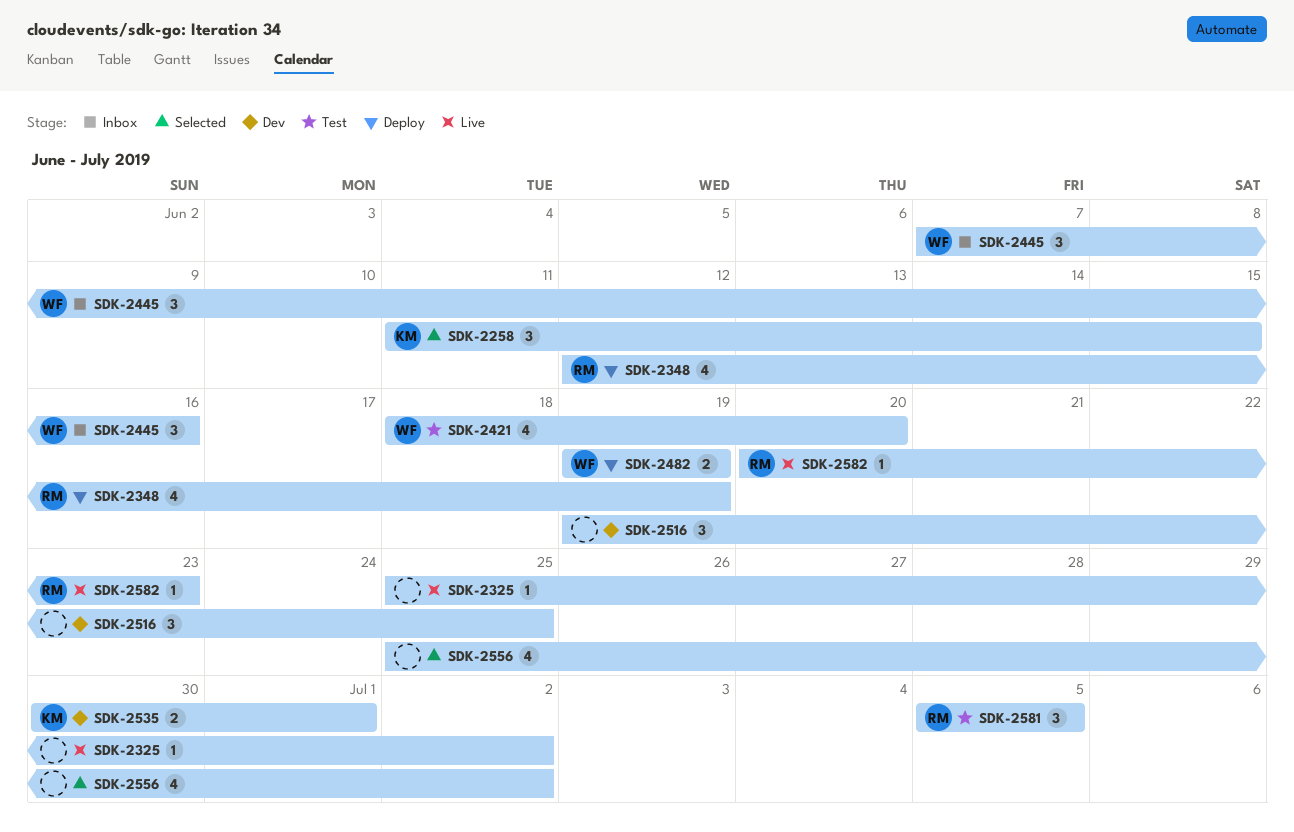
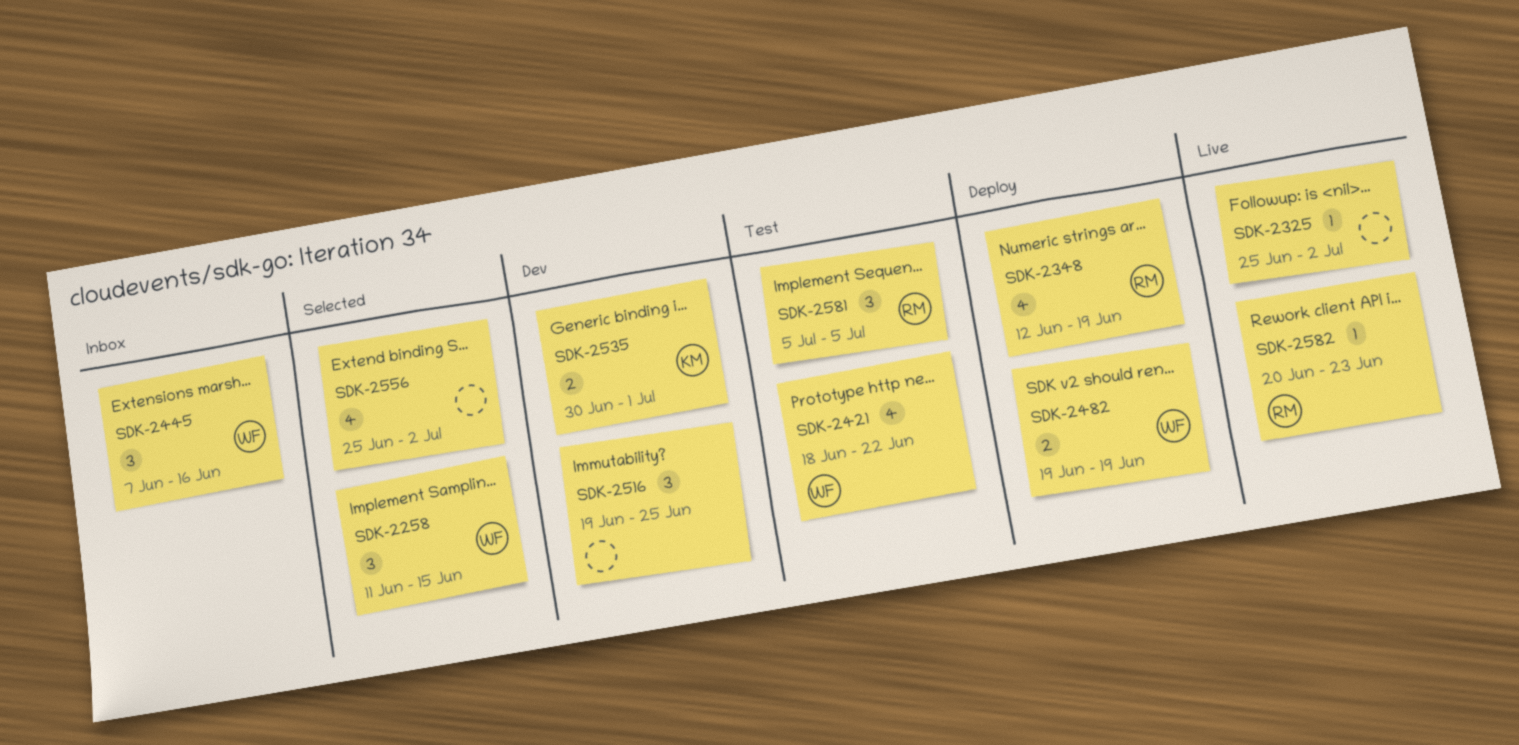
SDK-2258, owner: KM -> WF
SDK-2421, due: Jun 20 -> Jun 22

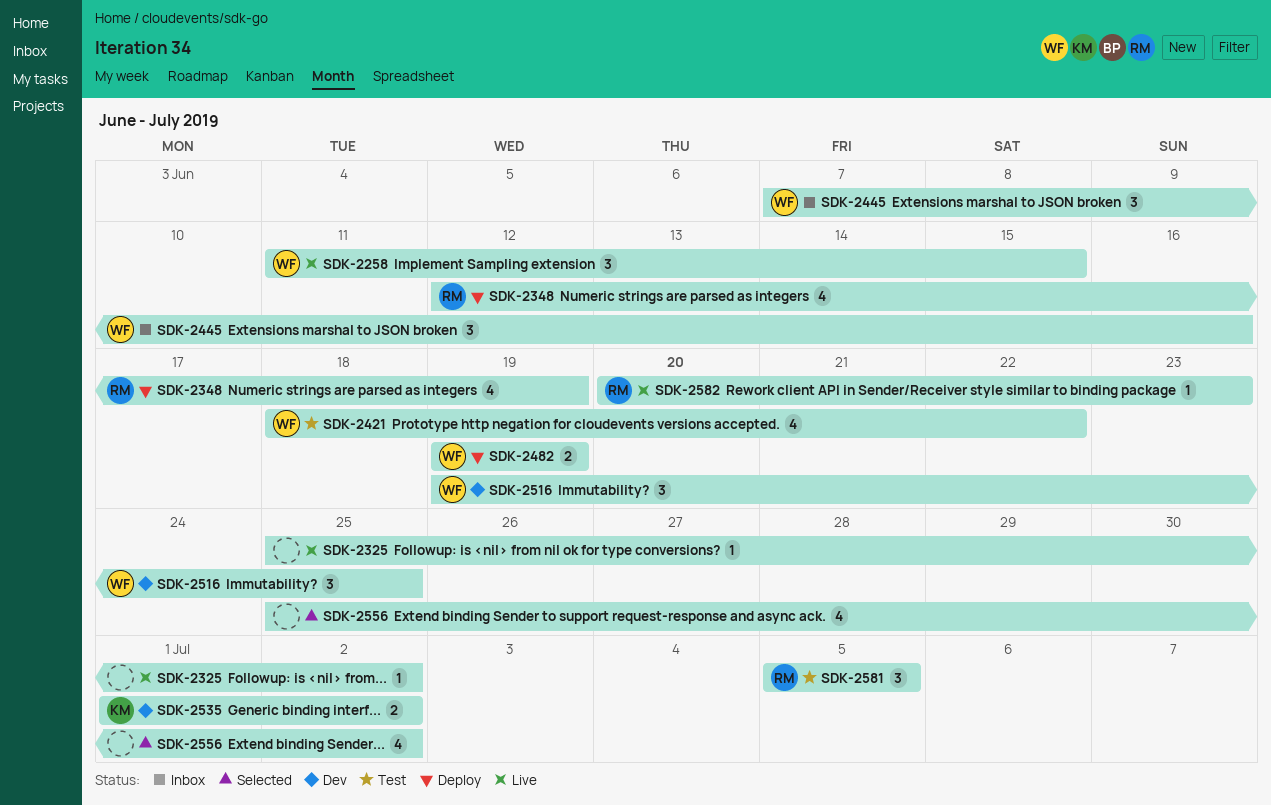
SDK-2258, status: Selected -> Live
SDK-2516, owner: none -> WF
SDK-2535, start: Jun 30 -> Jul 1
SDK-2535, due: Jul 1 -> Jul 2

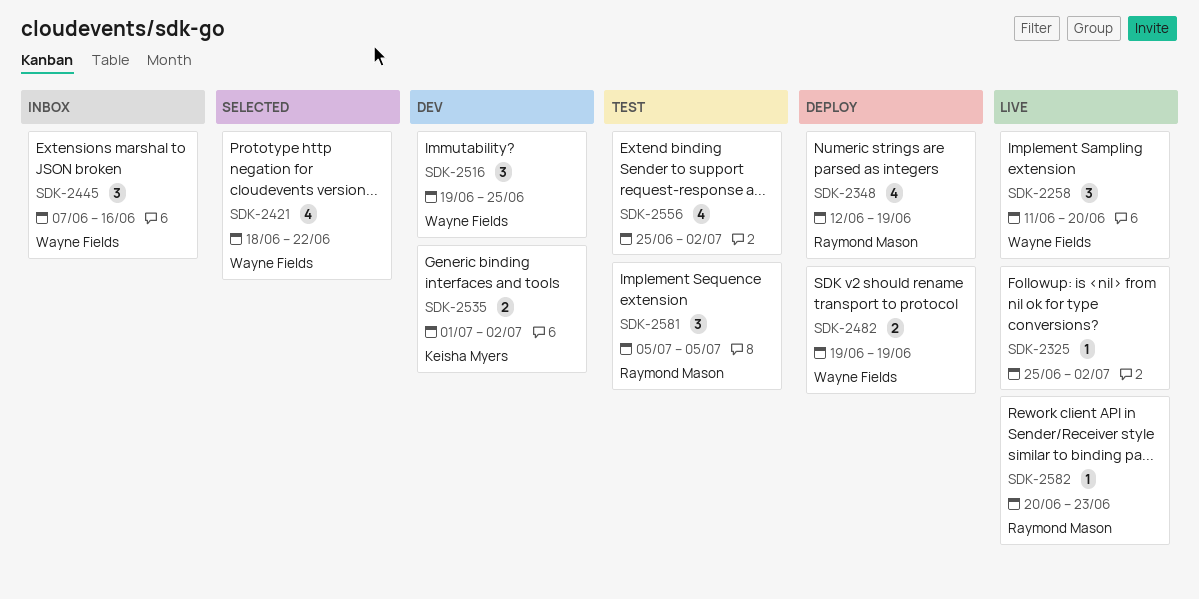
SDK-2258, due: Jun 15 -> Jun 20
SDK-2421, status: Test -> Selected
SDK-2556, status: Selected -> Test

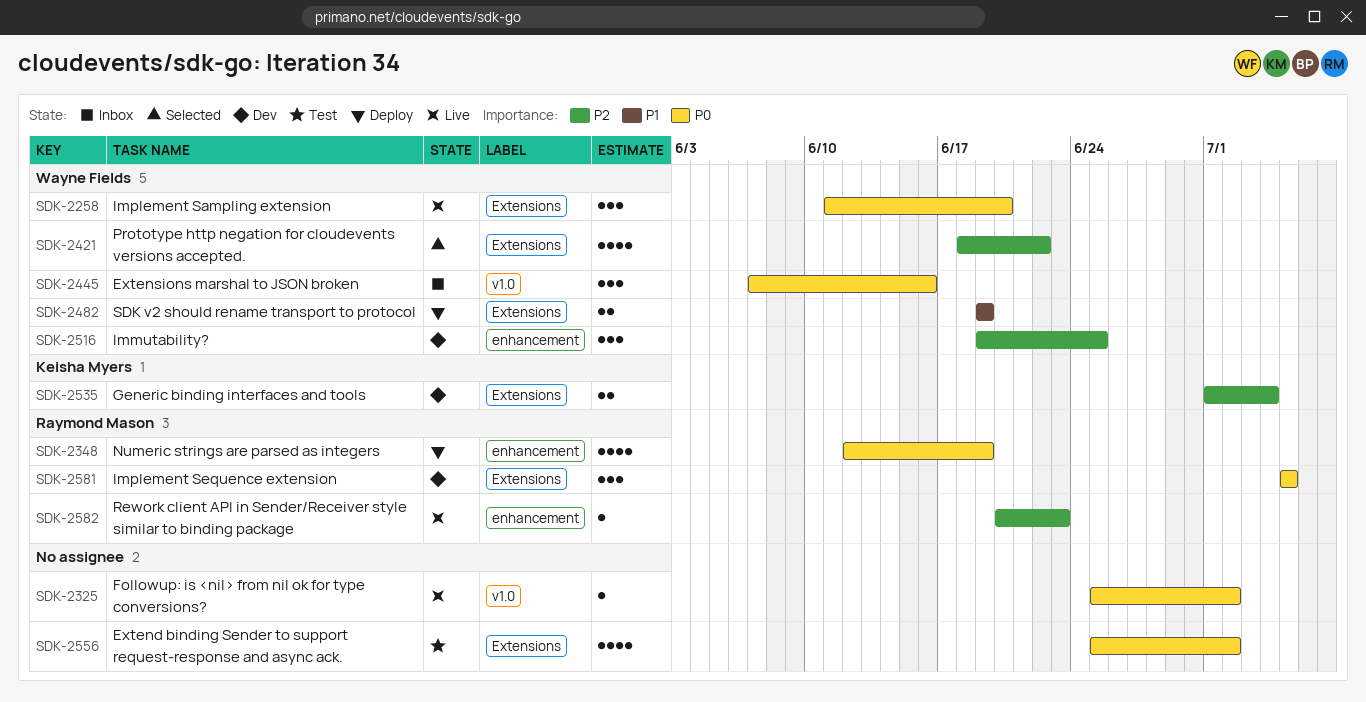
SDK-2535, due: Jul 2 -> Jul 4
SDK-2581, status: Test -> Dev

